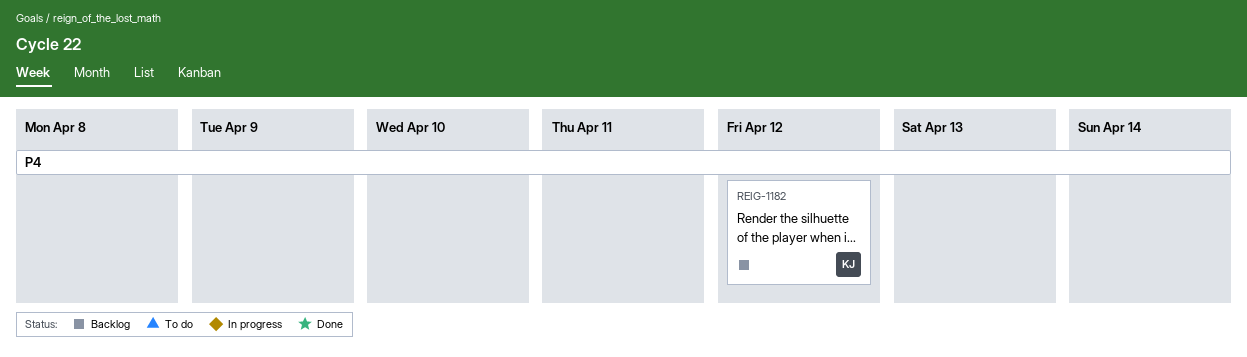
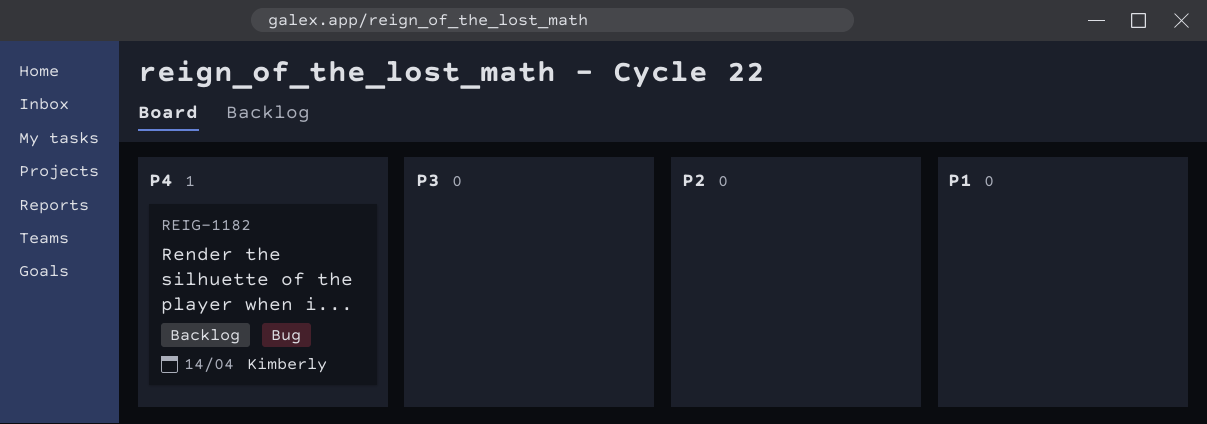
REIG-1182, due: Apr 12 -> Apr 14

